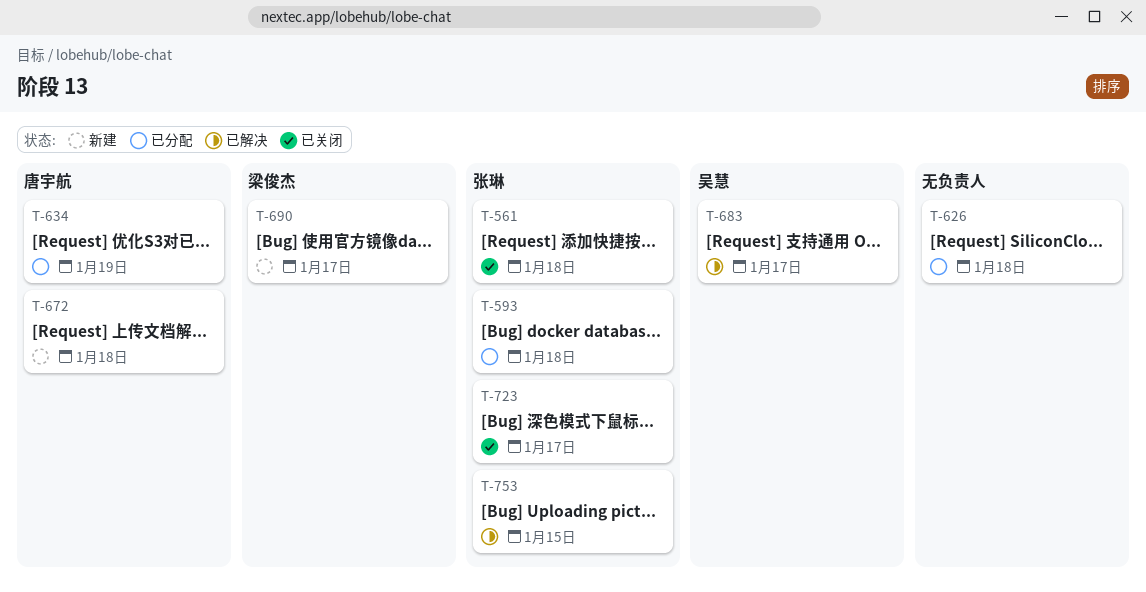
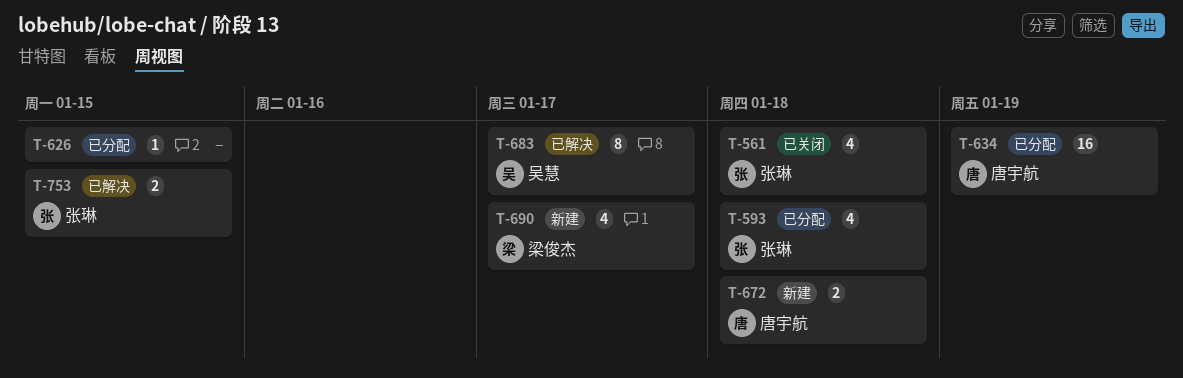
T-626, due: Jan 18 -> Jan 15
T-723: present -> none

